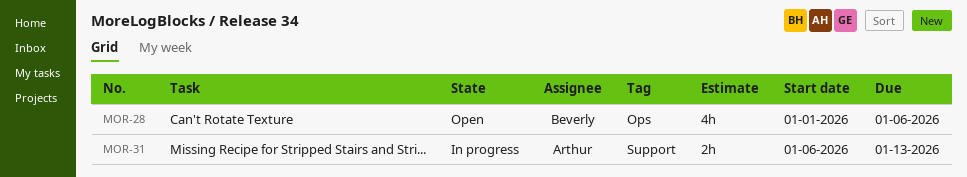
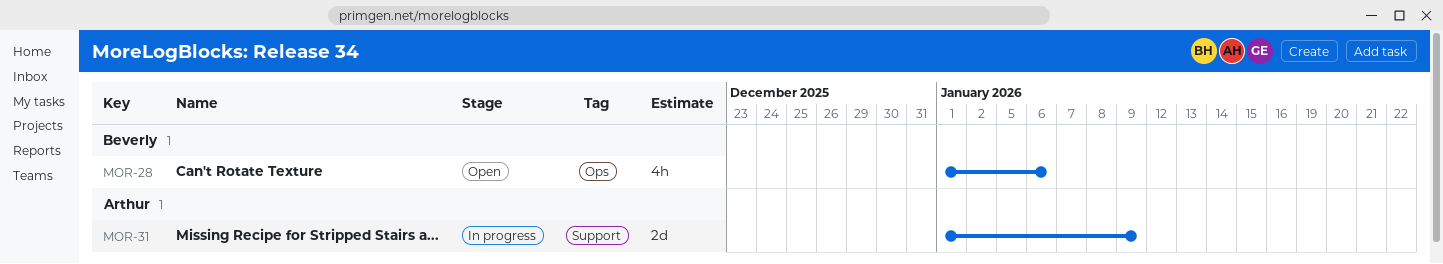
MOR-31, estimate: 2h -> 2d
MOR-31, start: Jan 6 -> Jan 1
MOR-31, due: Jan 13 -> Jan 9

